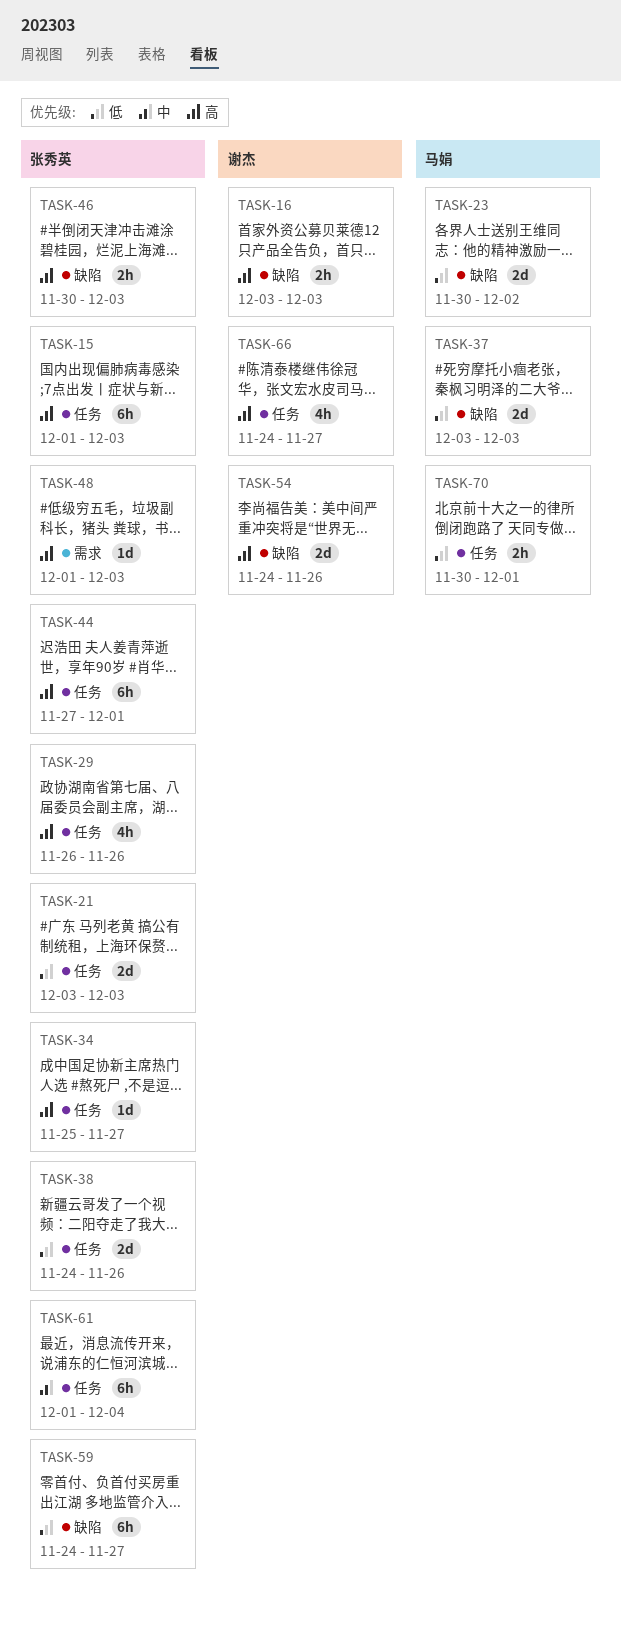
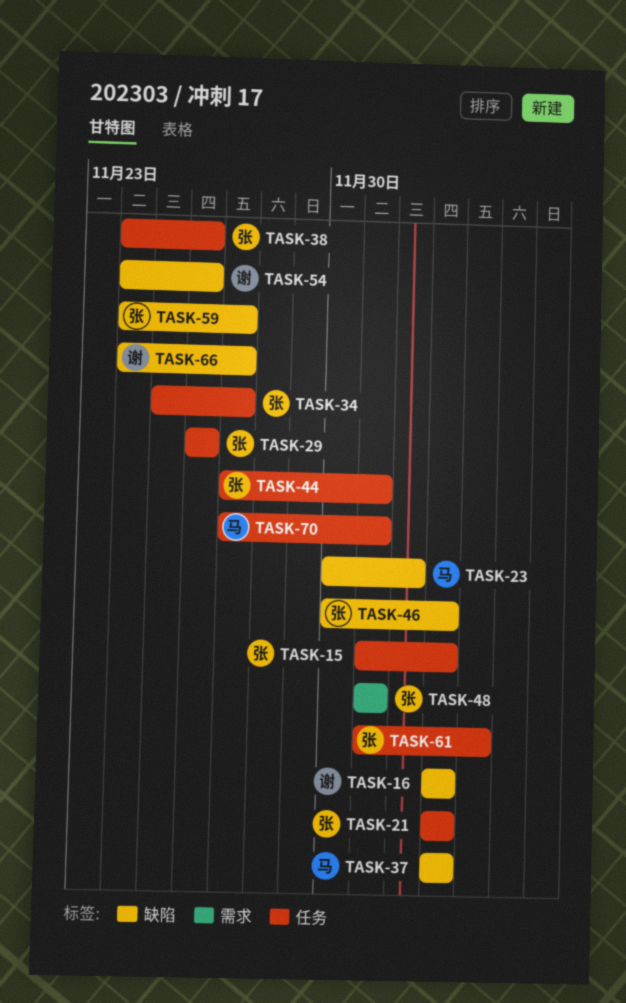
TASK-48, due: Dec 3 -> Dec 1
TASK-66, label: 任务 -> 缺陷
TASK-70, start: Nov 30 -> Nov 27

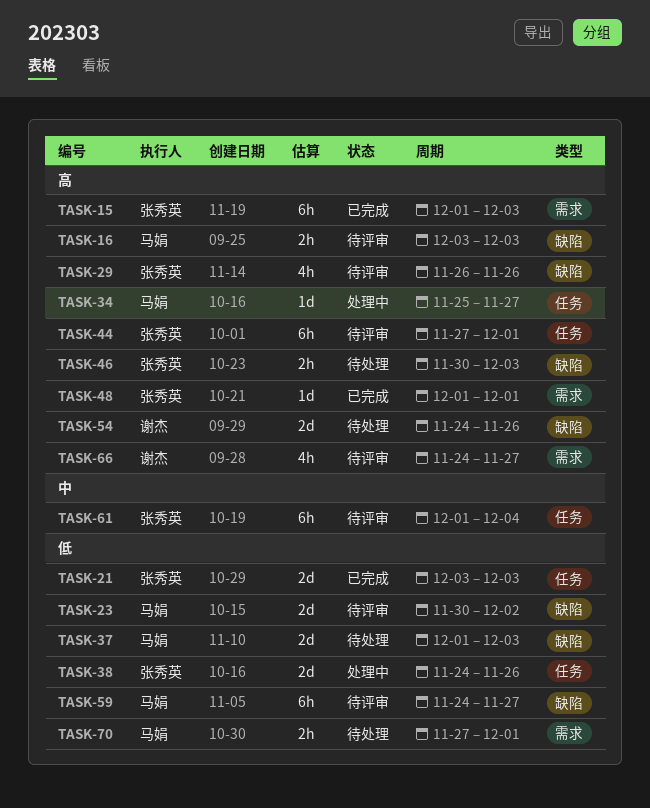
TASK-15, label: 任务 -> 需求
TASK-16, owner: 谢杰 -> 马娟
TASK-29, label: 任务 -> 缺陷
TASK-34, owner: 张秀英 -> 马娟
TASK-37, start: Dec 3 -> Dec 1
TASK-59, owner: 张秀英 -> 马娟
TASK-66, label: 缺陷 -> 需求
TASK-70, label: 任务 -> 需求

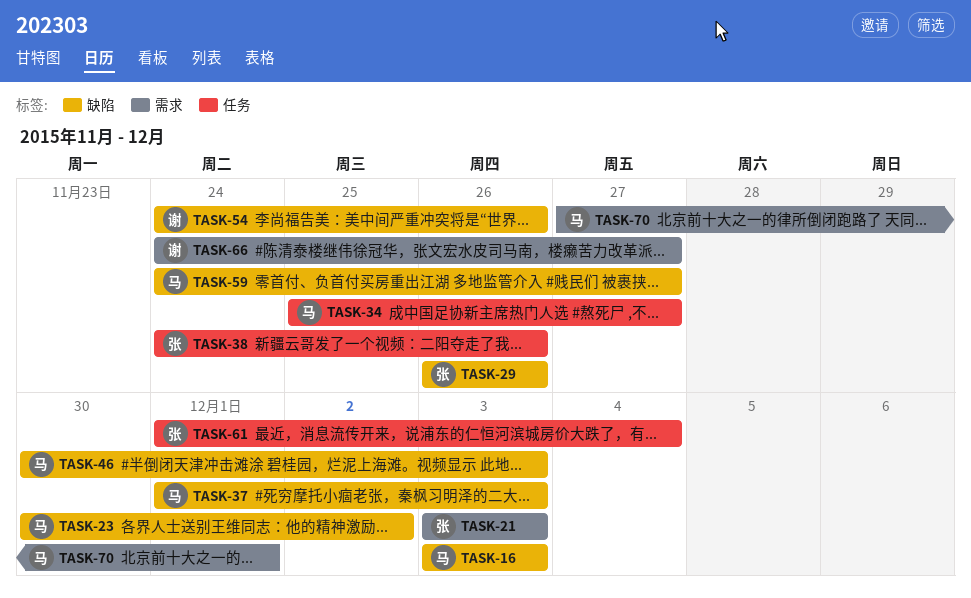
TASK-15: present -> none
TASK-21, label: 任务 -> 需求
TASK-44: present -> none
TASK-46, owner: 张秀英 -> 马娟
TASK-48: present -> none

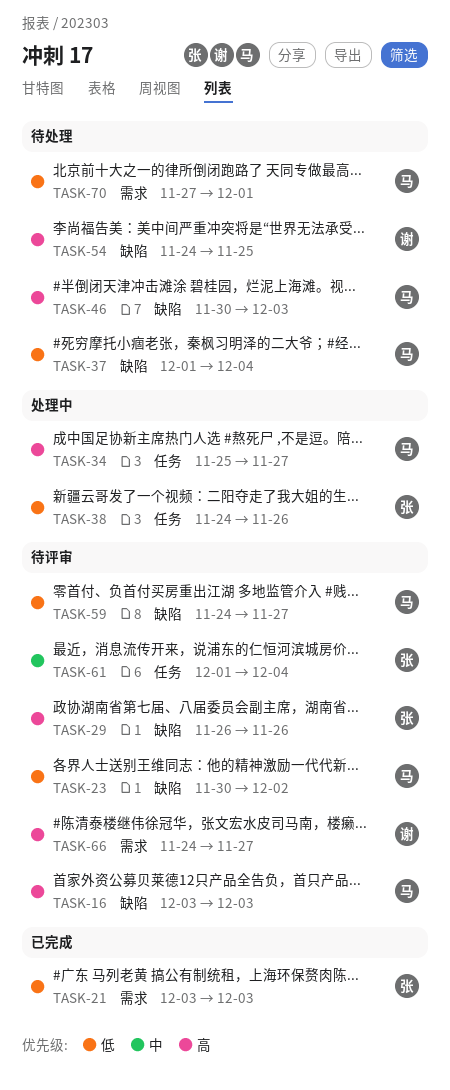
TASK-37, due: Dec 3 -> Dec 4
TASK-54, due: Nov 26 -> Nov 25

